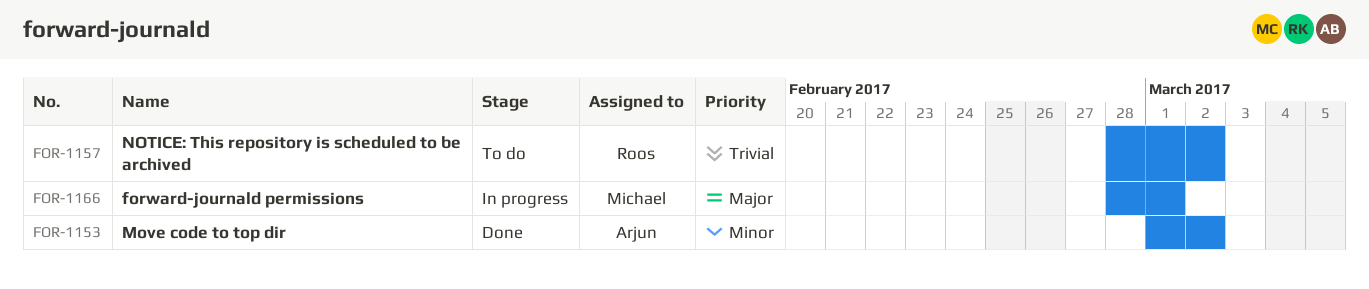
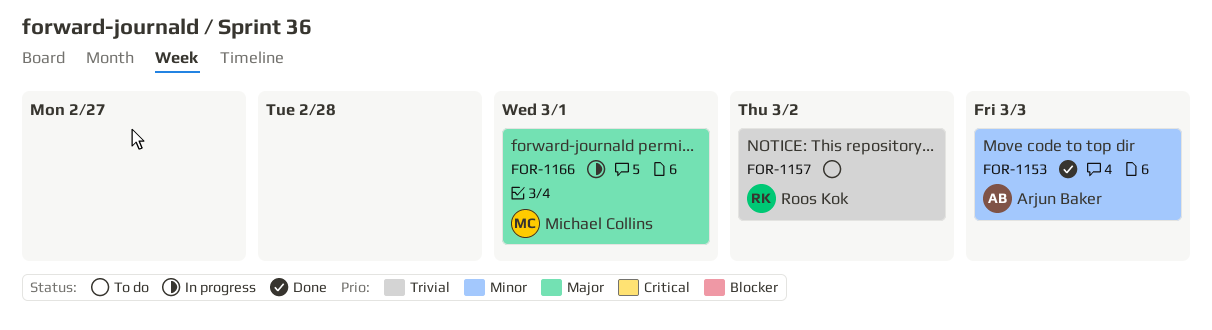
FOR-1153, due: Mar 2 -> Mar 3

